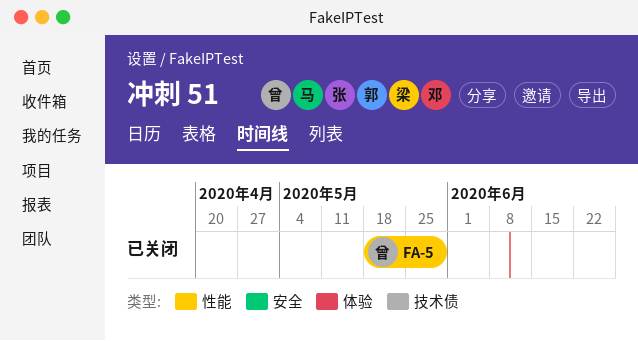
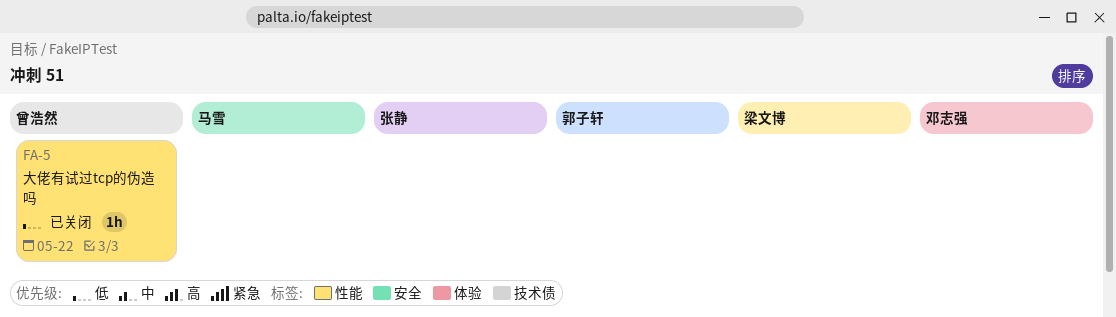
FA-5, due: May 29 -> May 22

